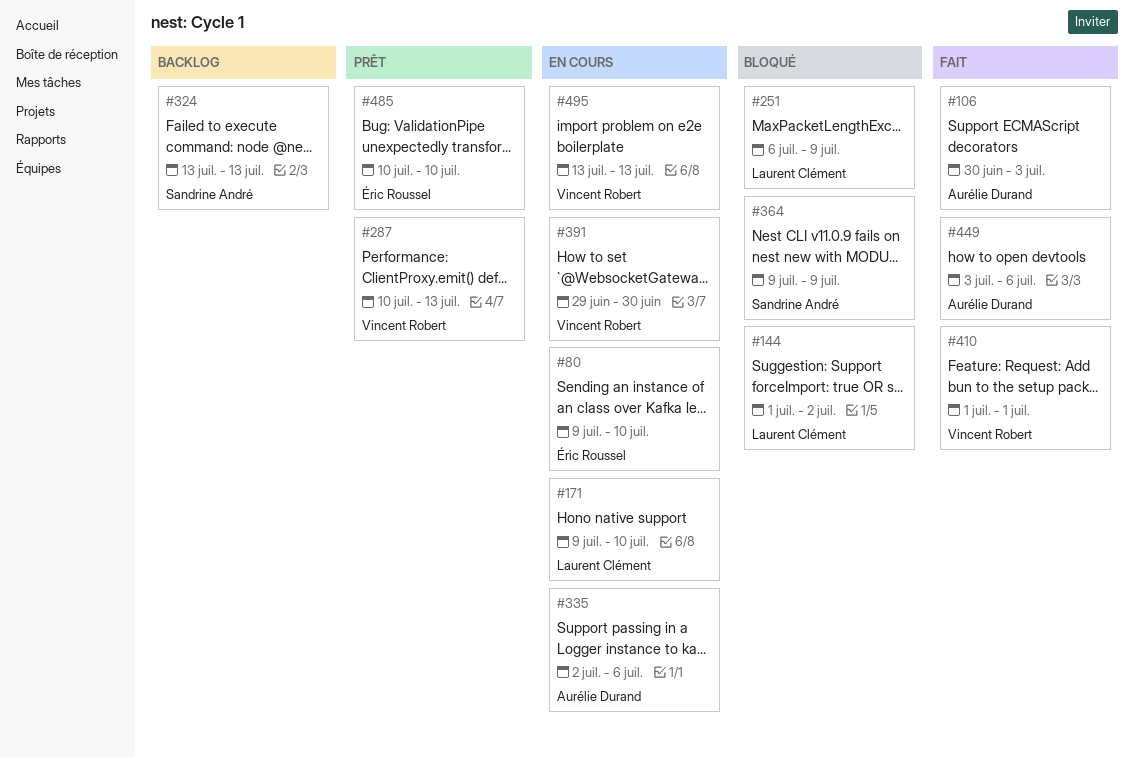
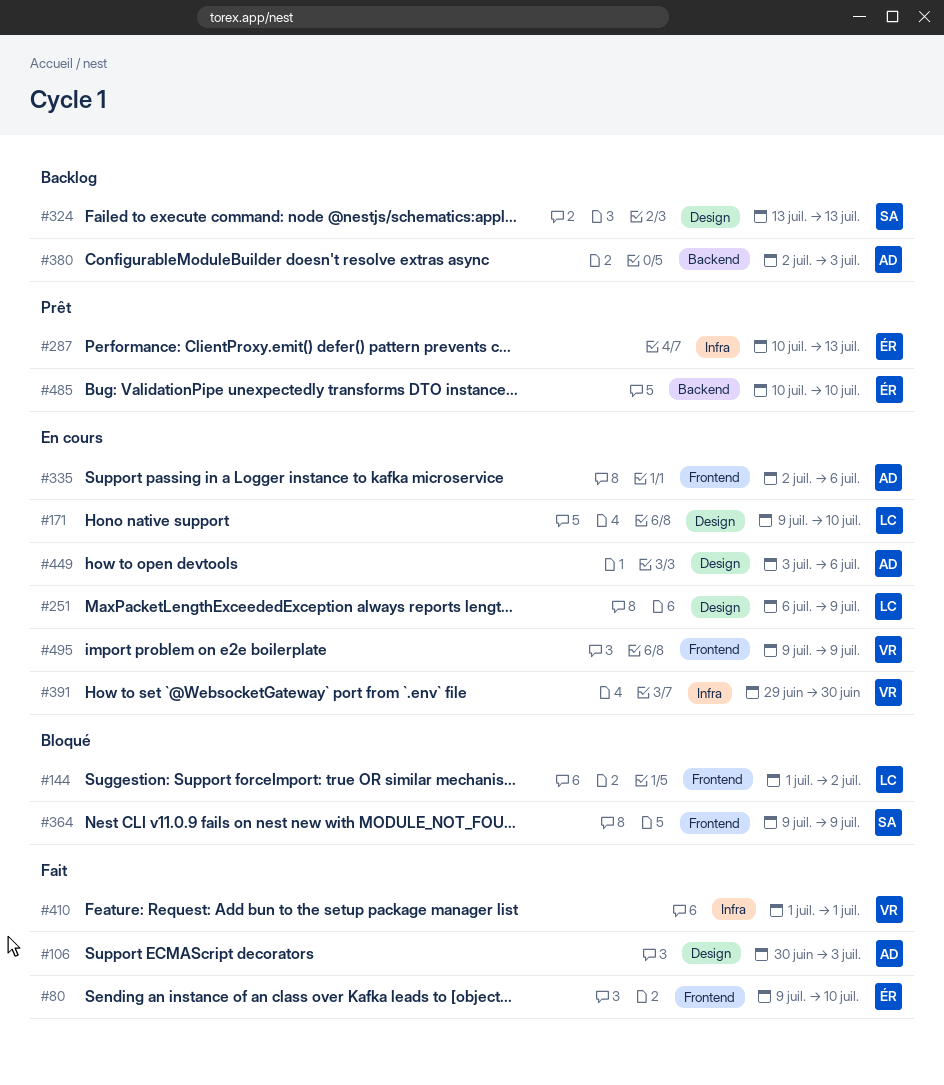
#80, status: En cours -> Fait
#251, status: Bloqué -> En cours
#287, owner: Vincent Robert -> Éric Roussel
#380: none -> present
#449, status: Fait -> En cours
#495, start: Jul 13 -> Jul 9
#495, due: Jul 13 -> Jul 9

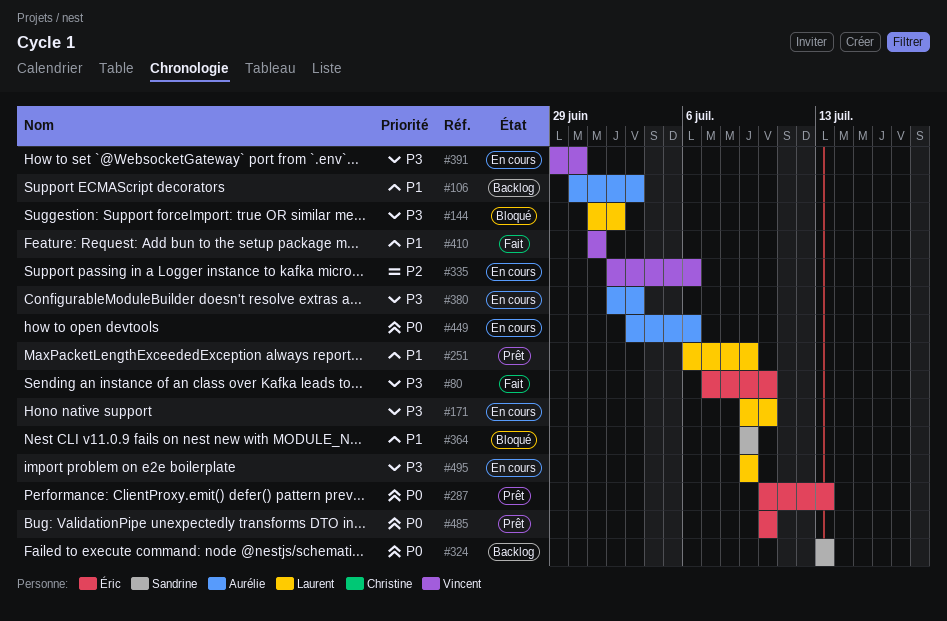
#80, start: Jul 9 -> Jul 7
#106, status: Fait -> Backlog
#251, status: En cours -> Prêt
#335, owner: Aurélie -> Vincent
#380, status: Backlog -> En cours
#495, owner: Vincent -> Laurent

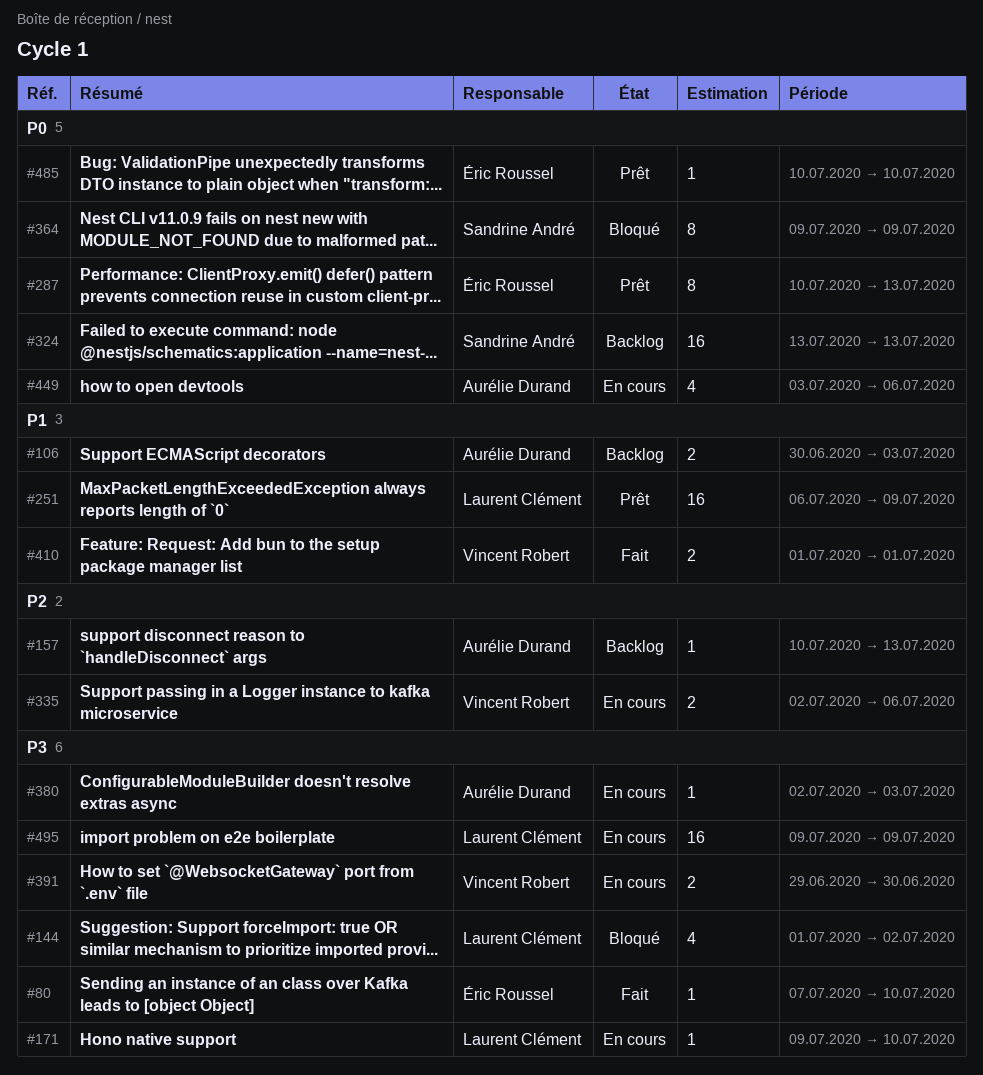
#157: none -> present
#364, priority: P1 -> P0

